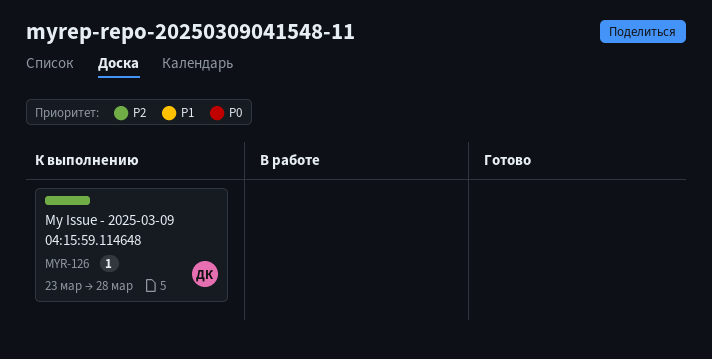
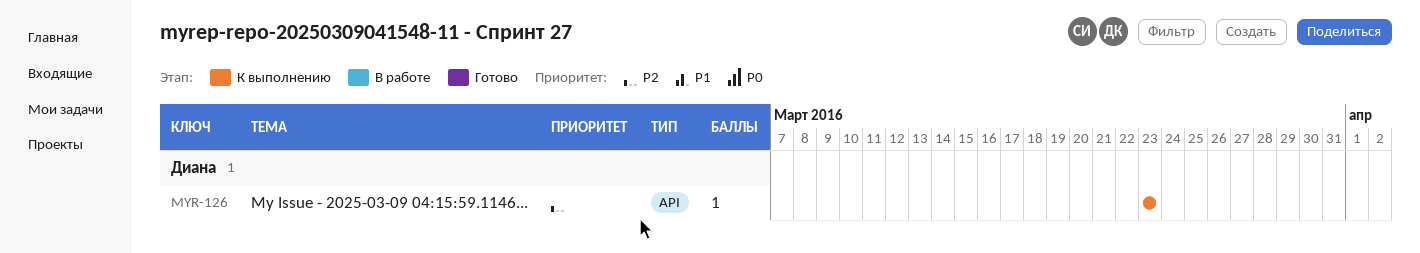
MYR-126, due: Mar 28 -> Mar 23

